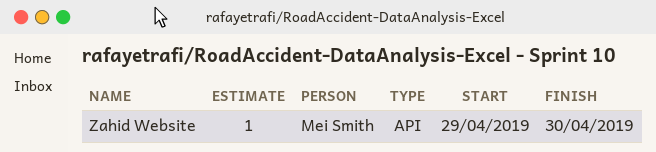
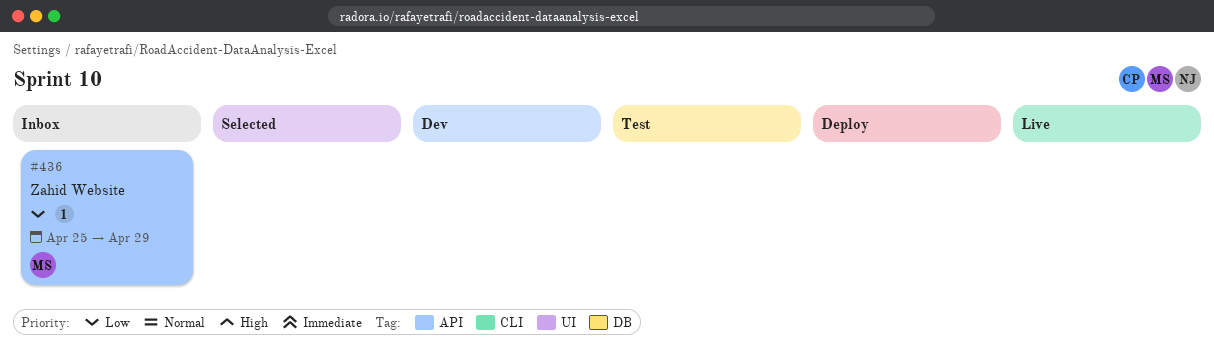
Zahid Website, start: Apr 29 -> Apr 25
Zahid Website, due: Apr 30 -> Apr 29

